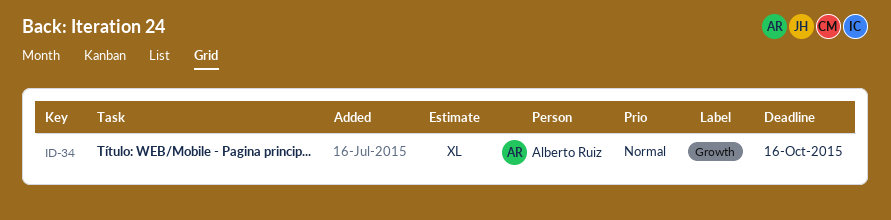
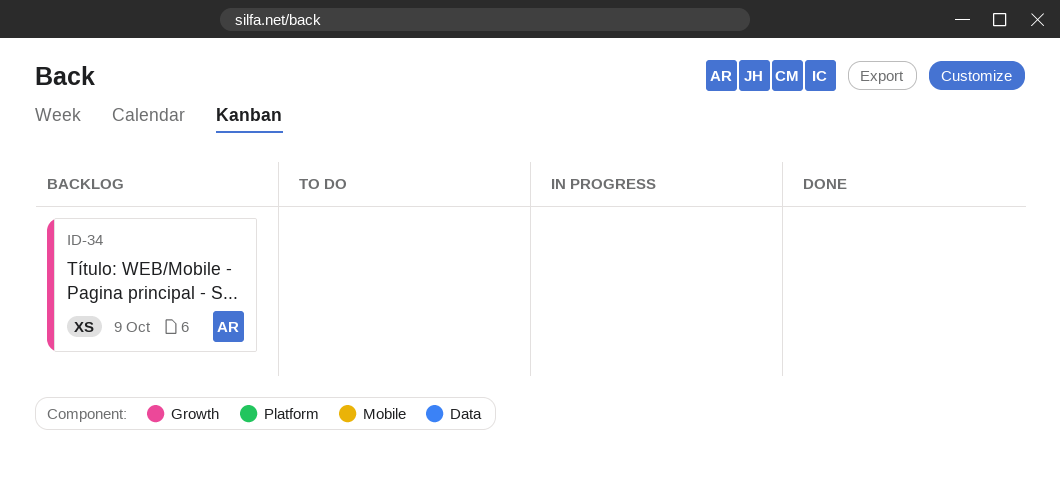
ID-34, estimate: XL -> XS
ID-34, due: Oct 16 -> Oct 9

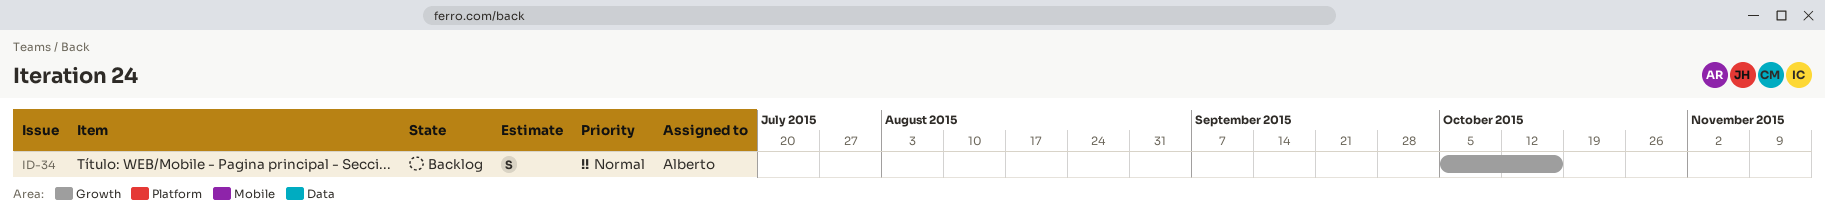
ID-34, estimate: XS -> S
ID-34, due: Oct 9 -> Oct 16

